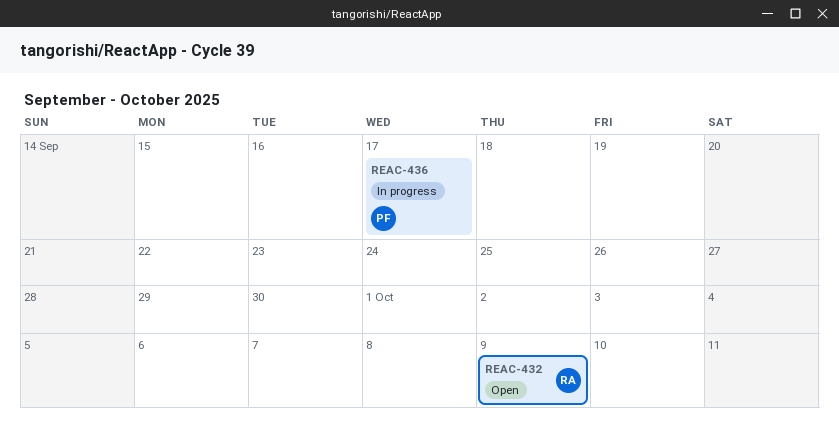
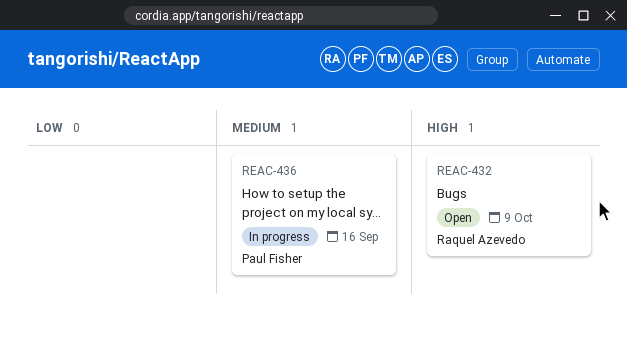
REAC-436, due: Sep 17 -> Sep 16

